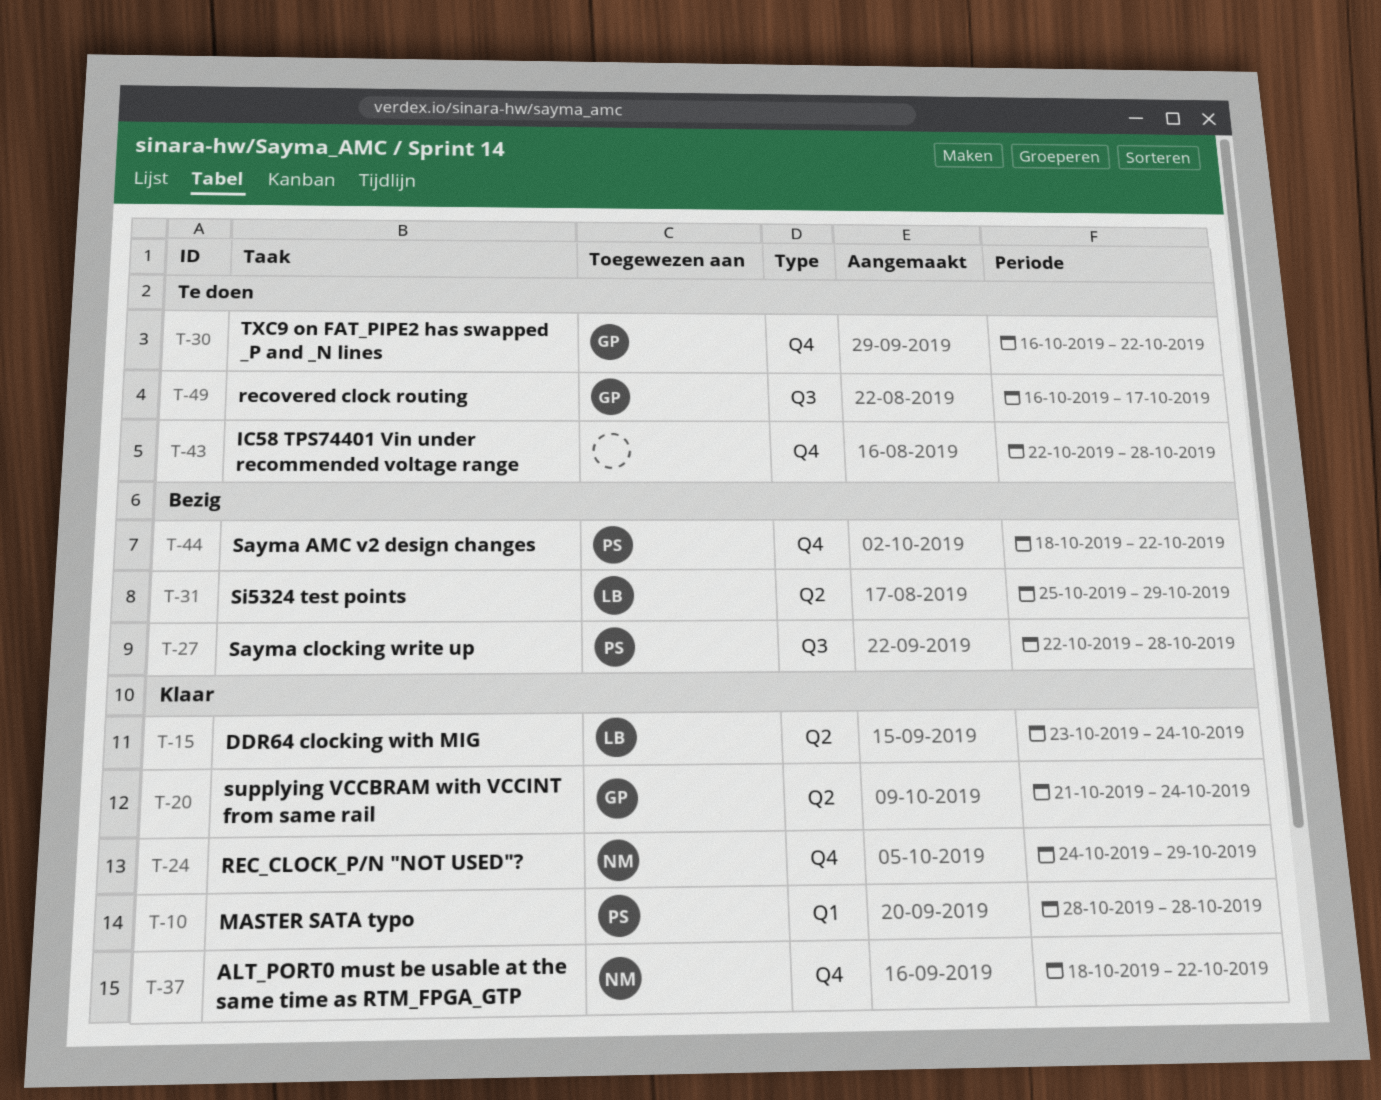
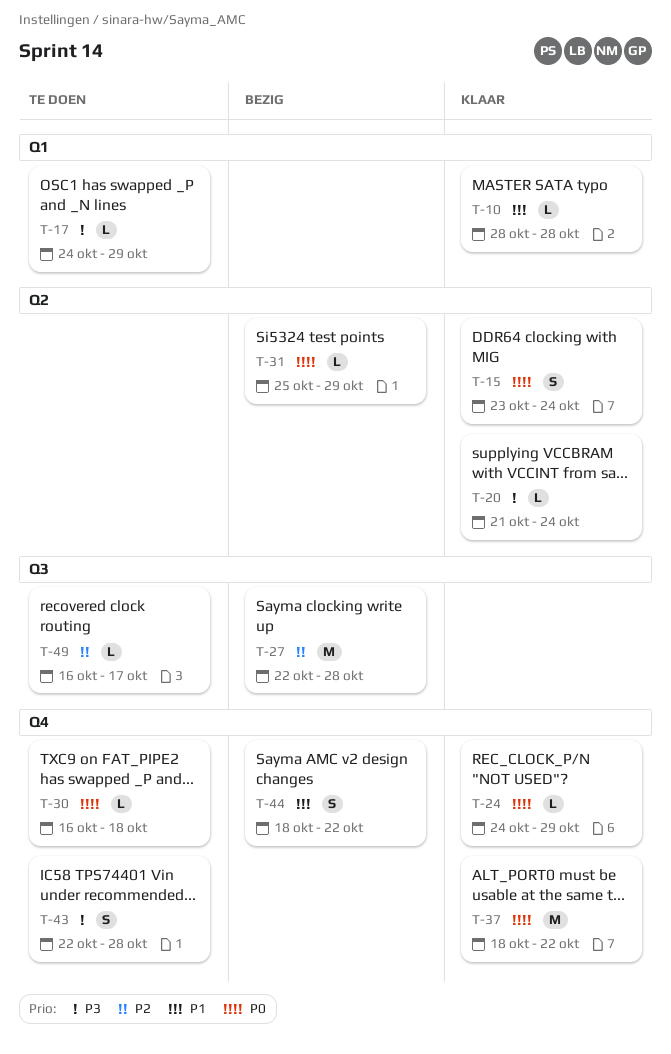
T-17: none -> present
T-30, due: Oct 22 -> Oct 18

